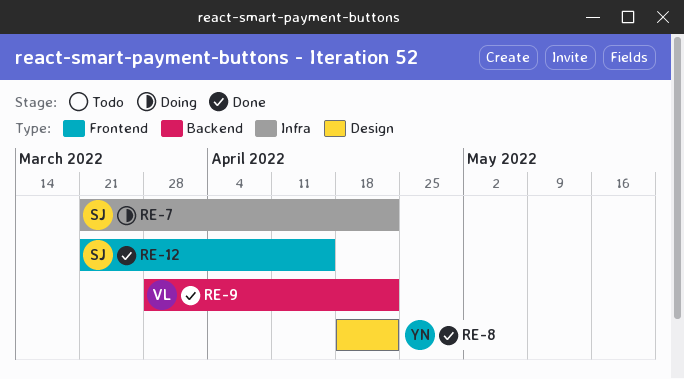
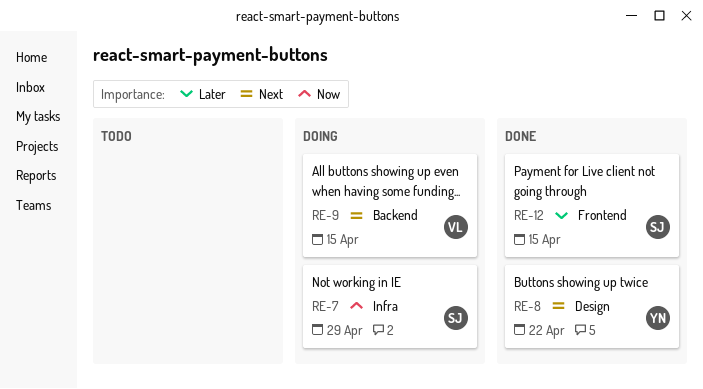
RE-7, due: Apr 22 -> Apr 29
RE-9, status: Done -> Doing
RE-9, due: Apr 22 -> Apr 15

